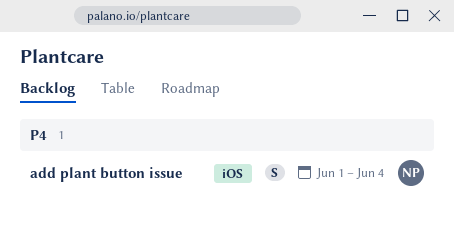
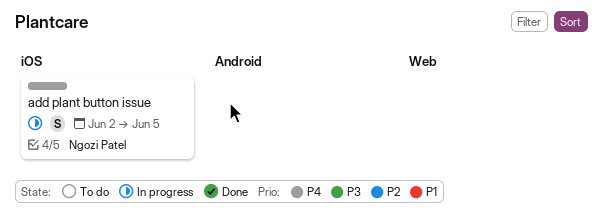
add plant button issue, start: Jun 1 -> Jun 2
add plant button issue, due: Jun 4 -> Jun 5

